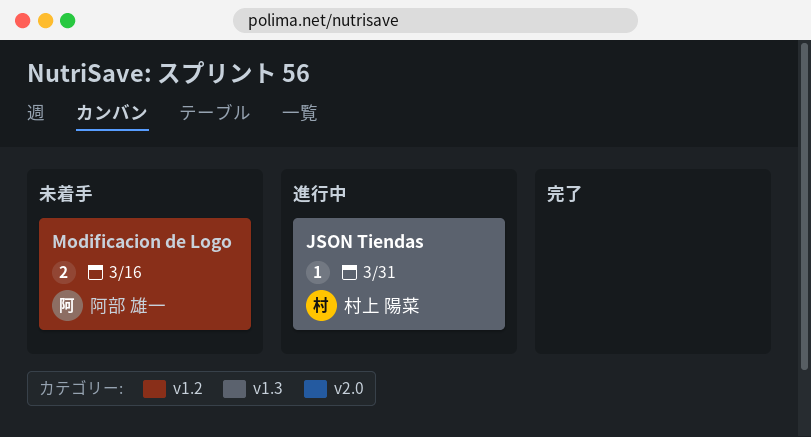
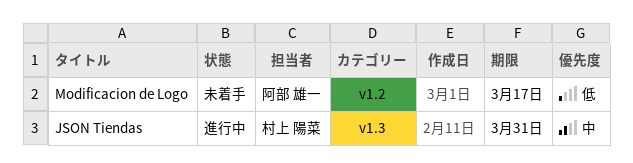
Modificacion de Logo, due: Mar 16 -> Mar 17

